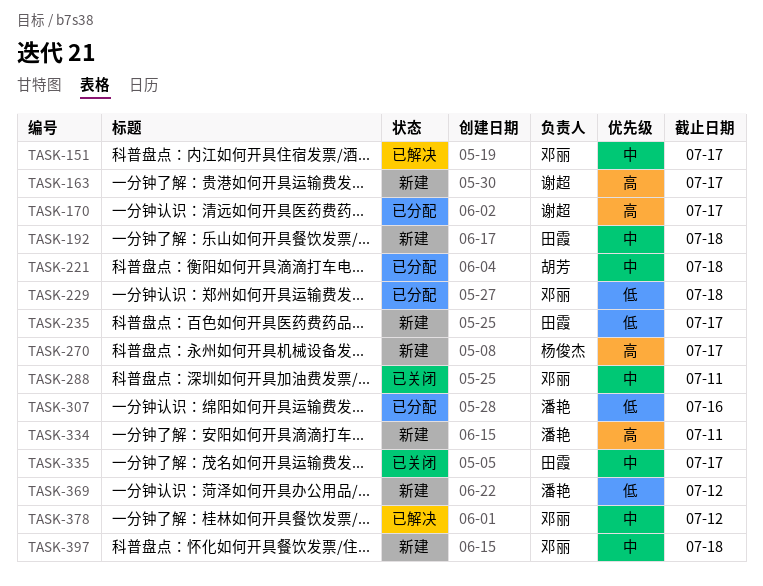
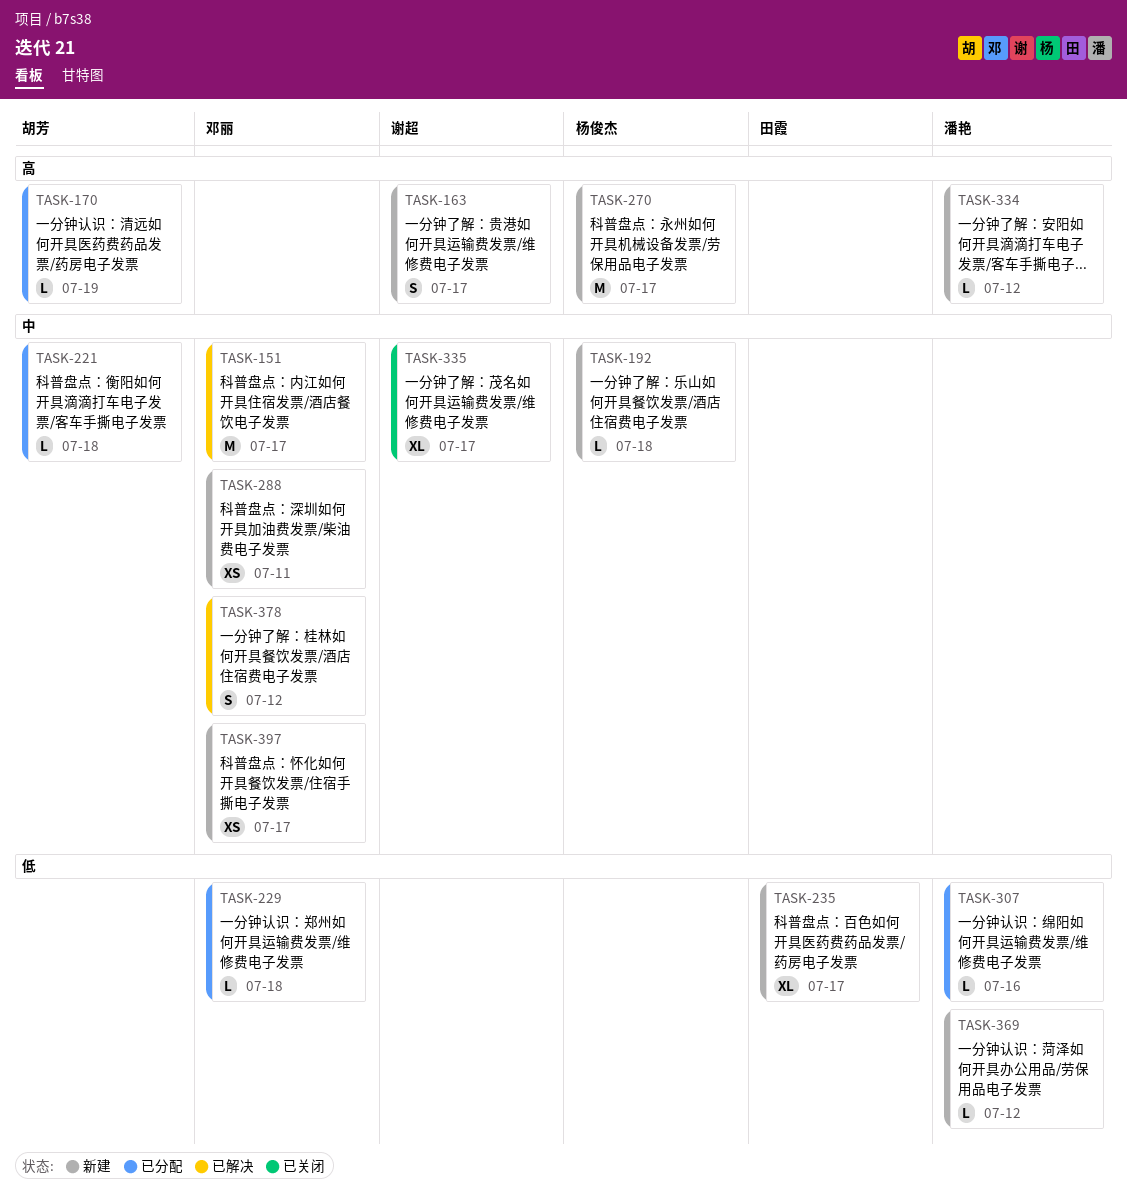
TASK-170, owner: 谢超 -> 胡芳
TASK-170, due: Jul 17 -> Jul 19
TASK-192, owner: 田霞 -> 杨俊杰
TASK-288, status: 已关闭 -> 新建
TASK-334, due: Jul 11 -> Jul 12
TASK-335, owner: 田霞 -> 谢超
TASK-397, due: Jul 18 -> Jul 17

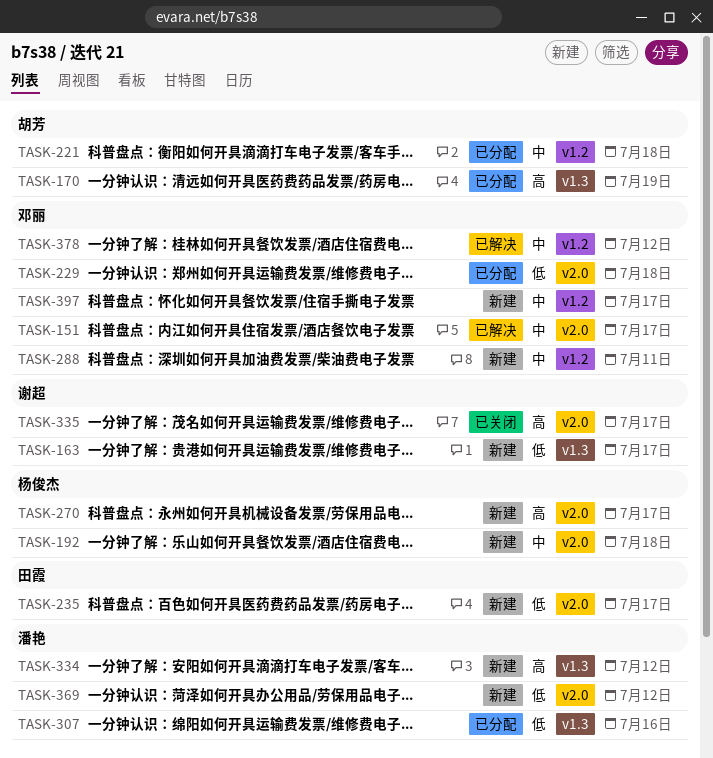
TASK-163, priority: 高 -> 低
TASK-335, priority: 中 -> 高

